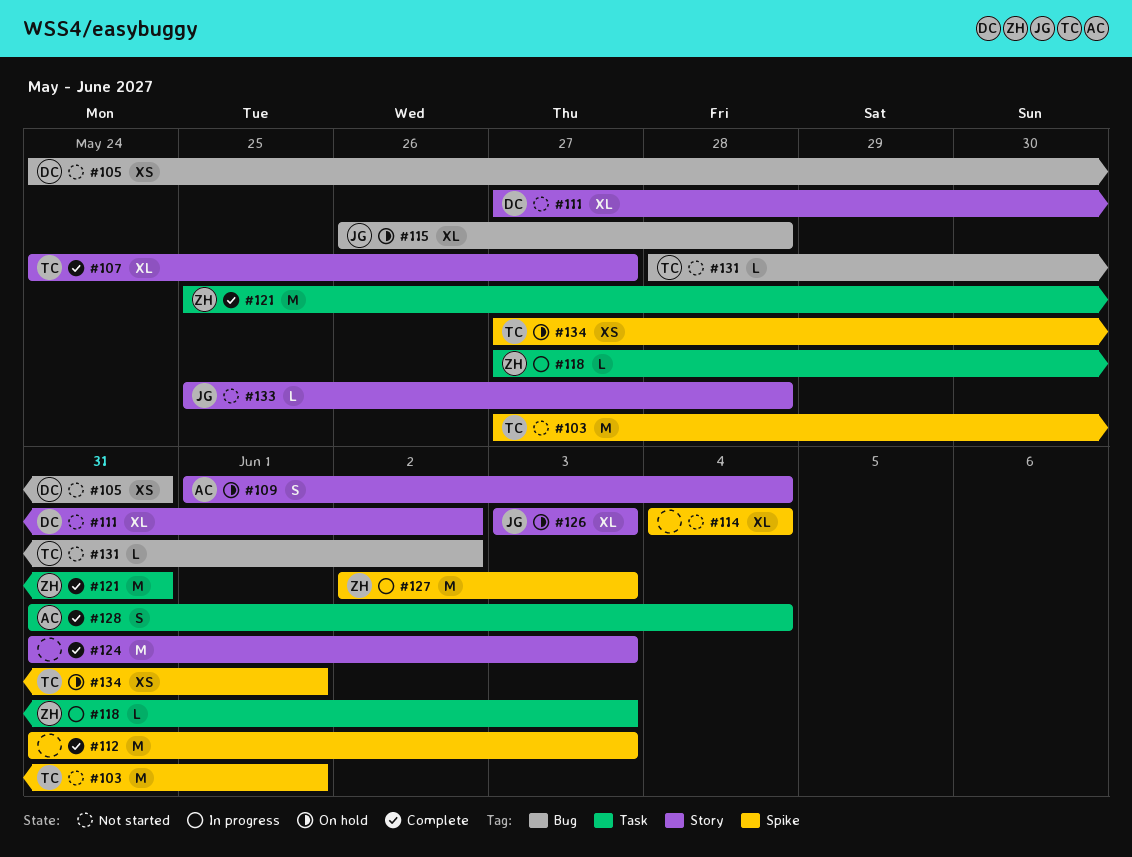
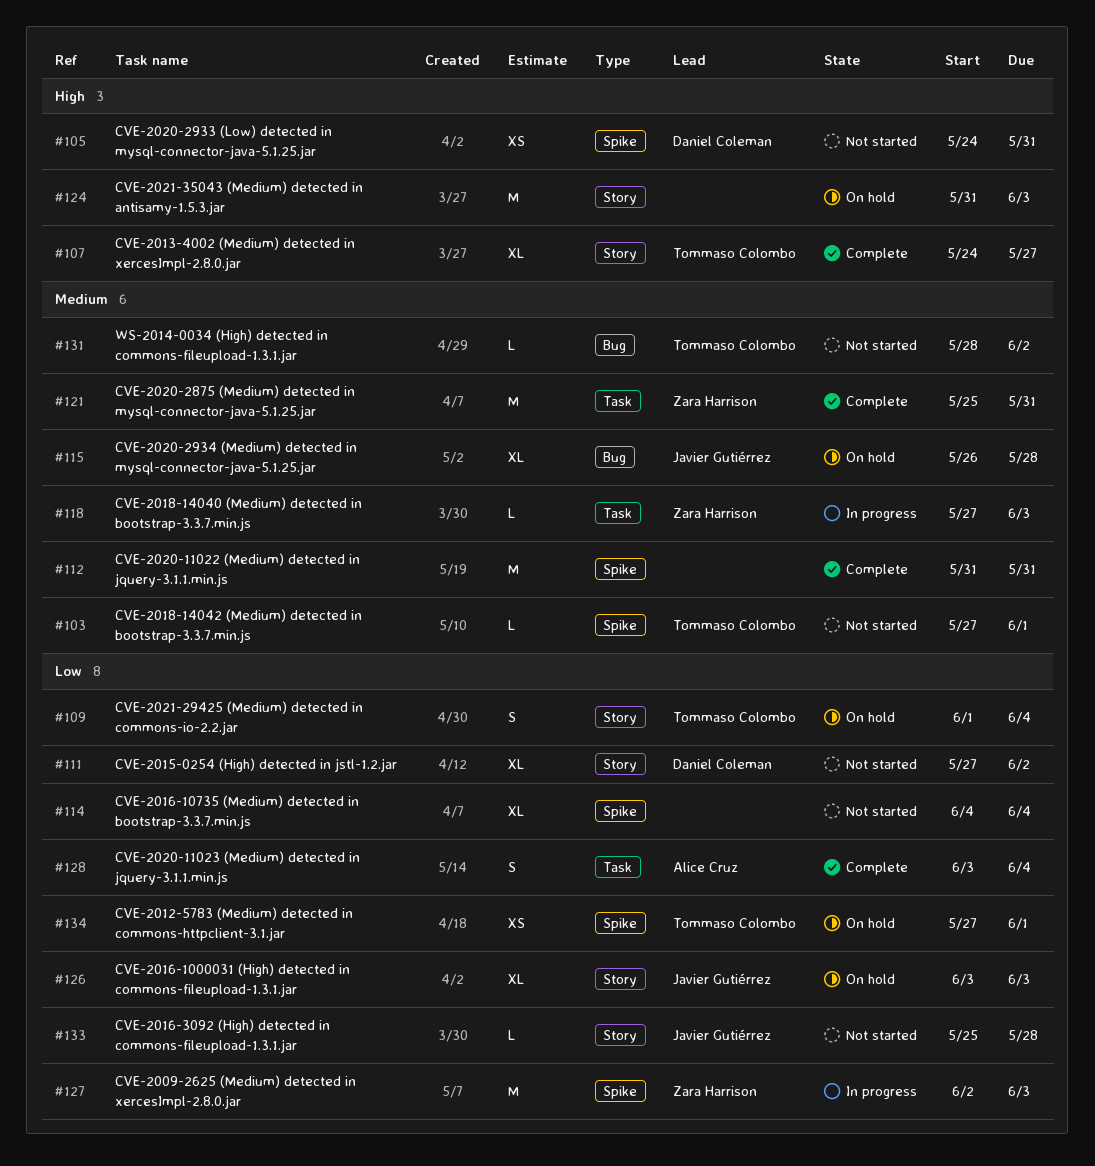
#103, estimate: M -> L
#105, label: Bug -> Spike
#109, owner: Alice Cruz -> Tommaso Colombo
#112, due: Jun 3 -> May 31
#124, status: Complete -> On hold
#128, start: May 31 -> Jun 3

